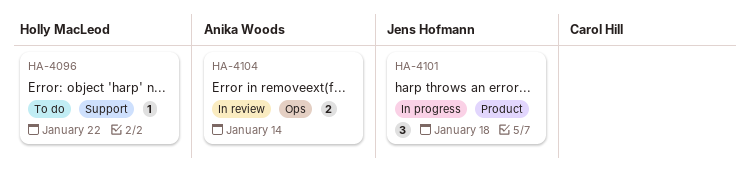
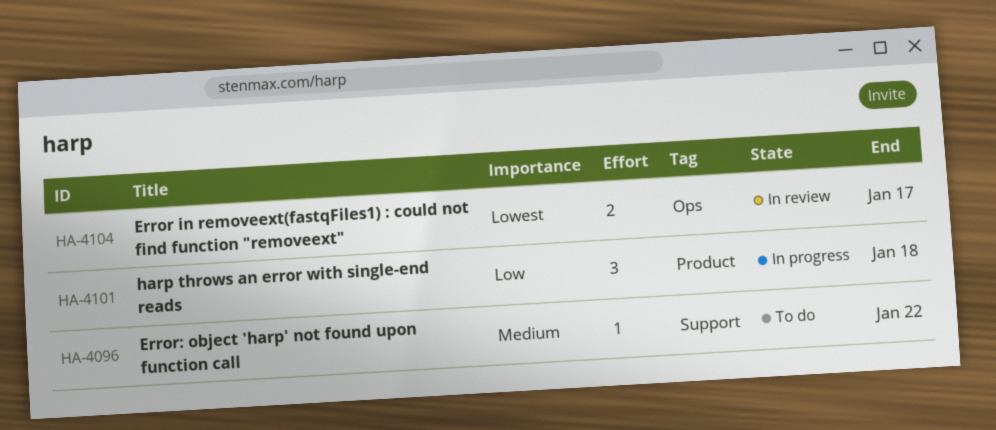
HA-4104, due: Jan 14 -> Jan 17

